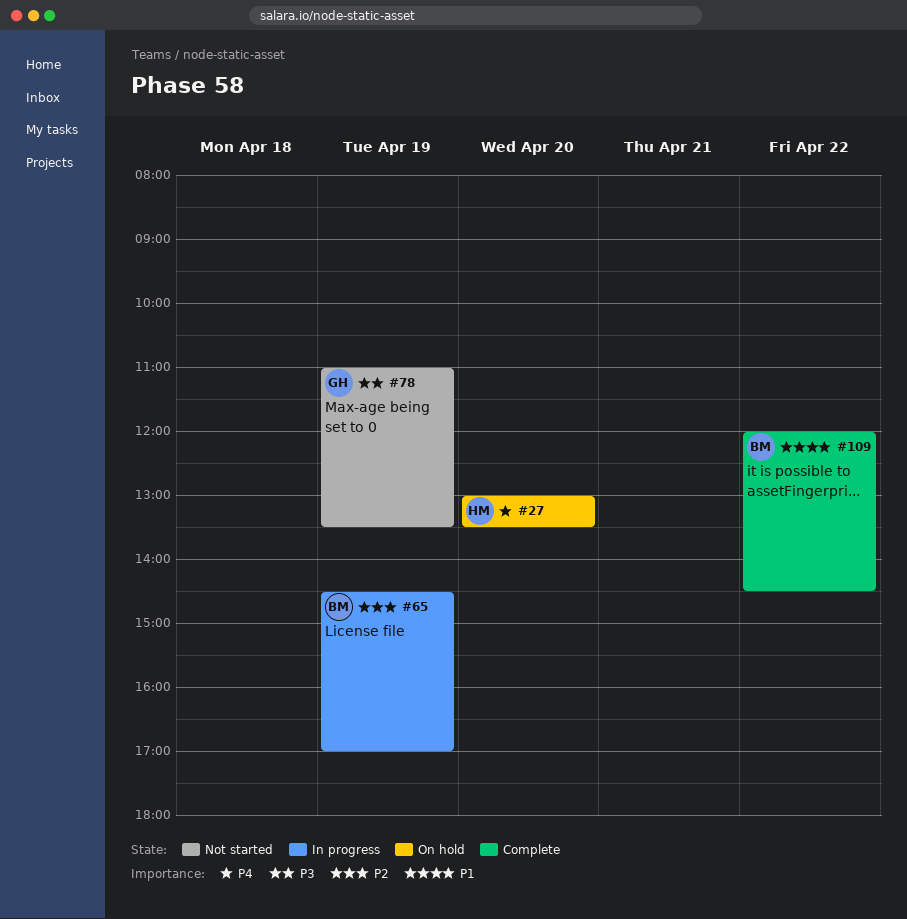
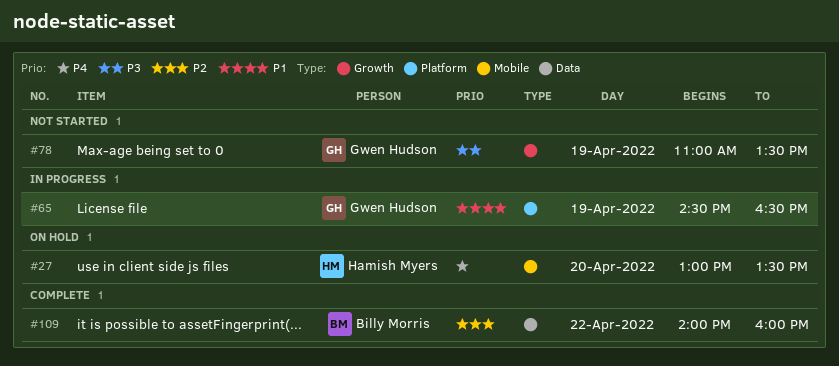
#65, owner: Billy Morris -> Gwen Hudson
#65, priority: P2 -> P1
#65, ends: 17:00 -> 16:30
#109, priority: P1 -> P2
#109, begins: 12:00 -> 14:00
#109, ends: 14:30 -> 16:00

